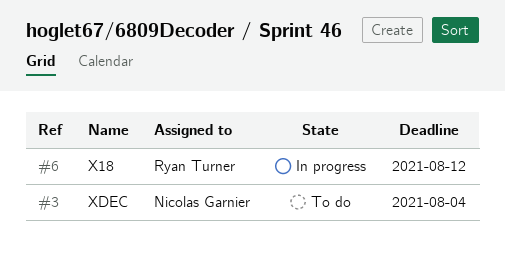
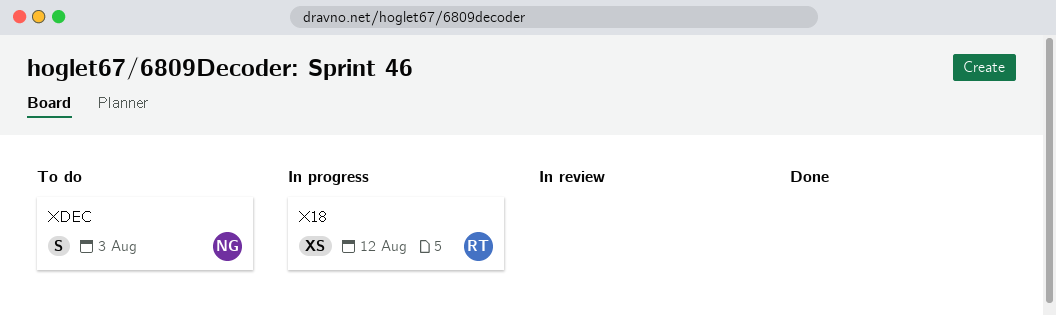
XDEC, due: Aug 4 -> Aug 3

